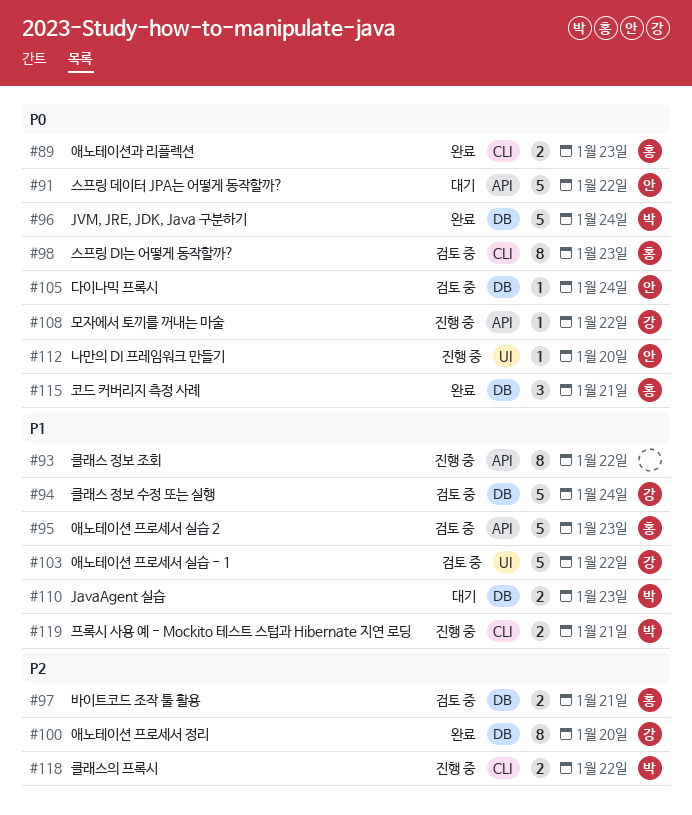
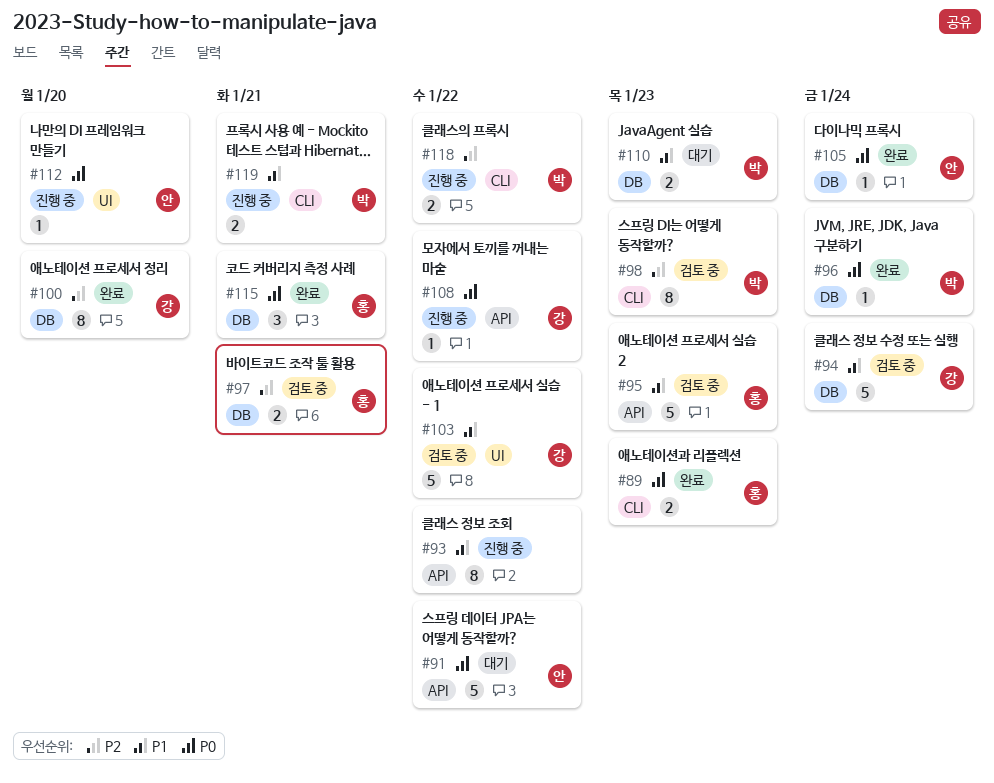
#96, estimate: 5 -> 1
#98, owner: 홍 -> 박
#98, priority: P0 -> P2
#105, status: 검토 중 -> 완료

